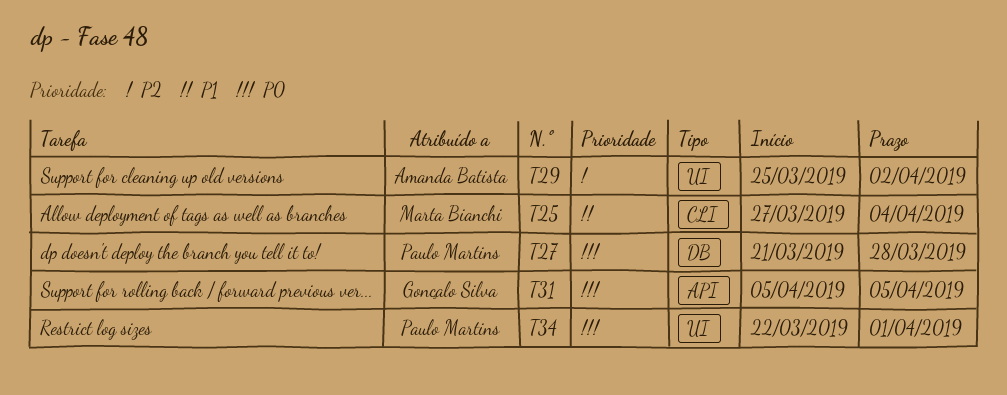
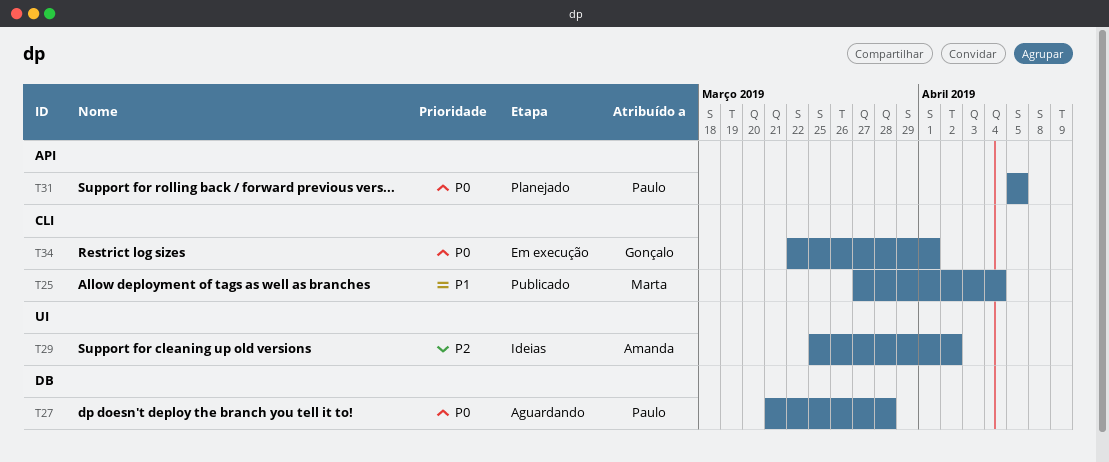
T31, owner: Gonçalo Silva -> Paulo Martins
T34, owner: Paulo Martins -> Gonçalo Silva
T34, label: UI -> CLI

